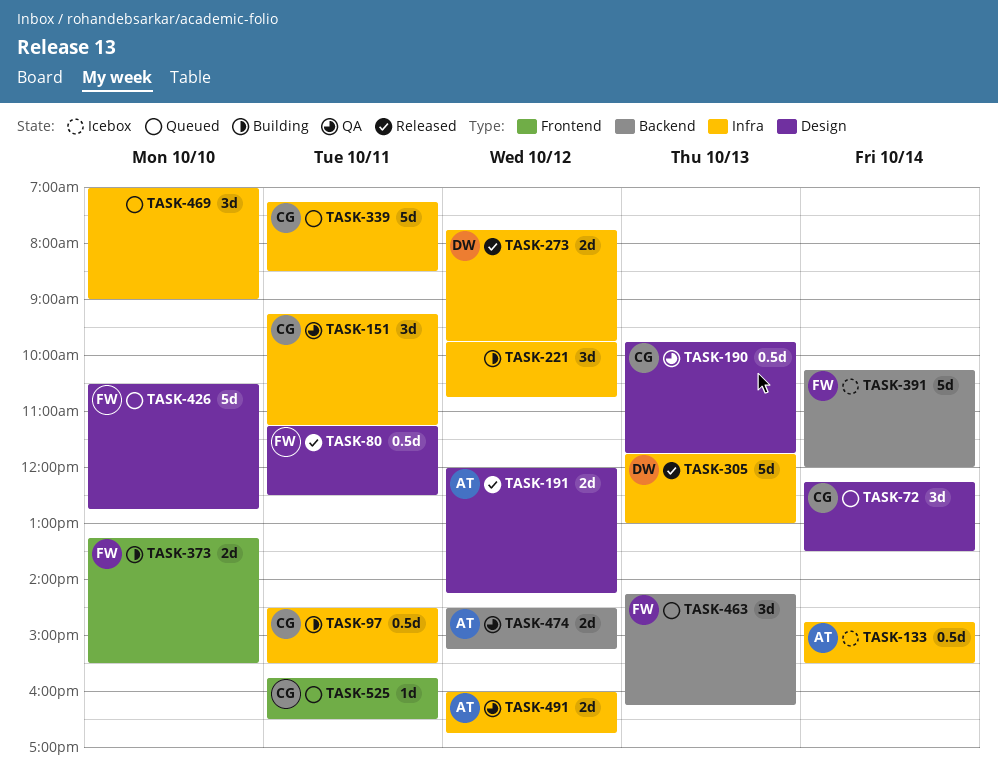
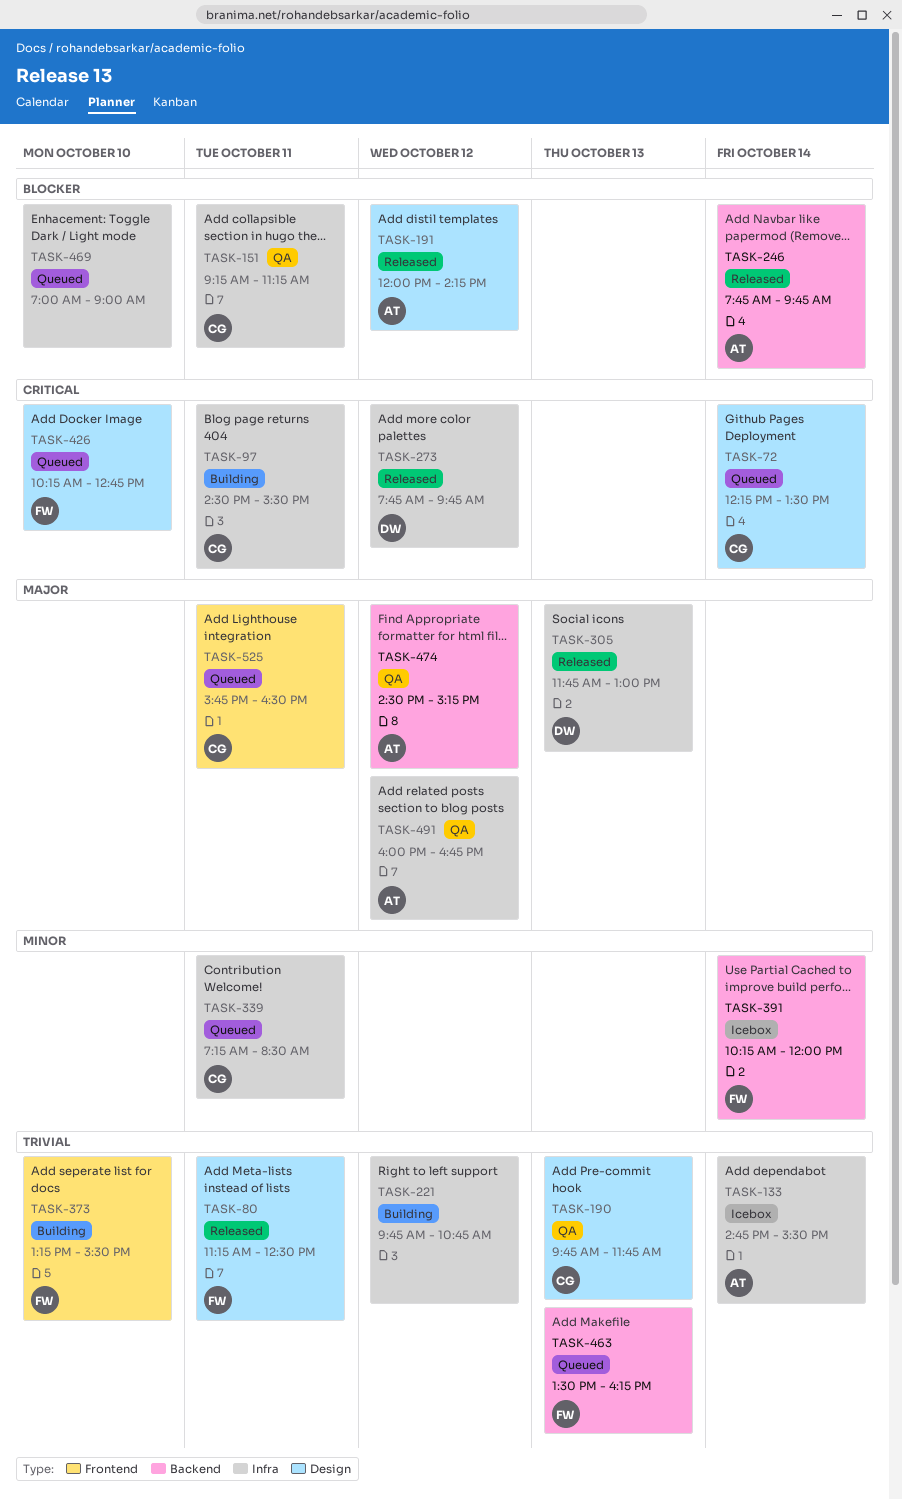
TASK-246: none -> present
TASK-426, begins: 10:30 -> 10:15
TASK-463, begins: 14:15 -> 13:30

